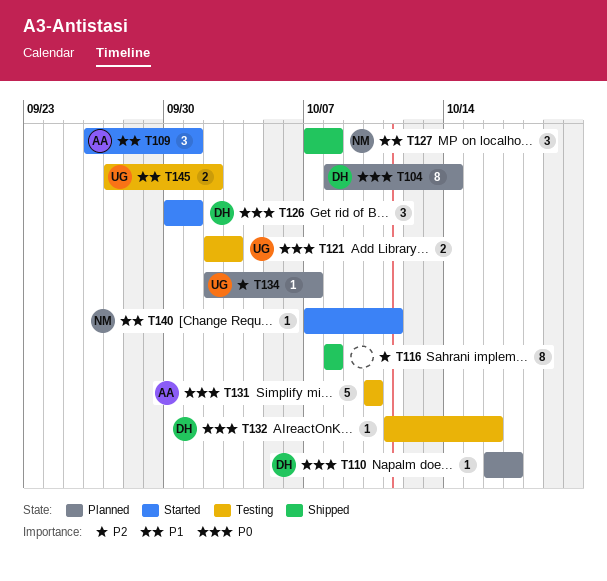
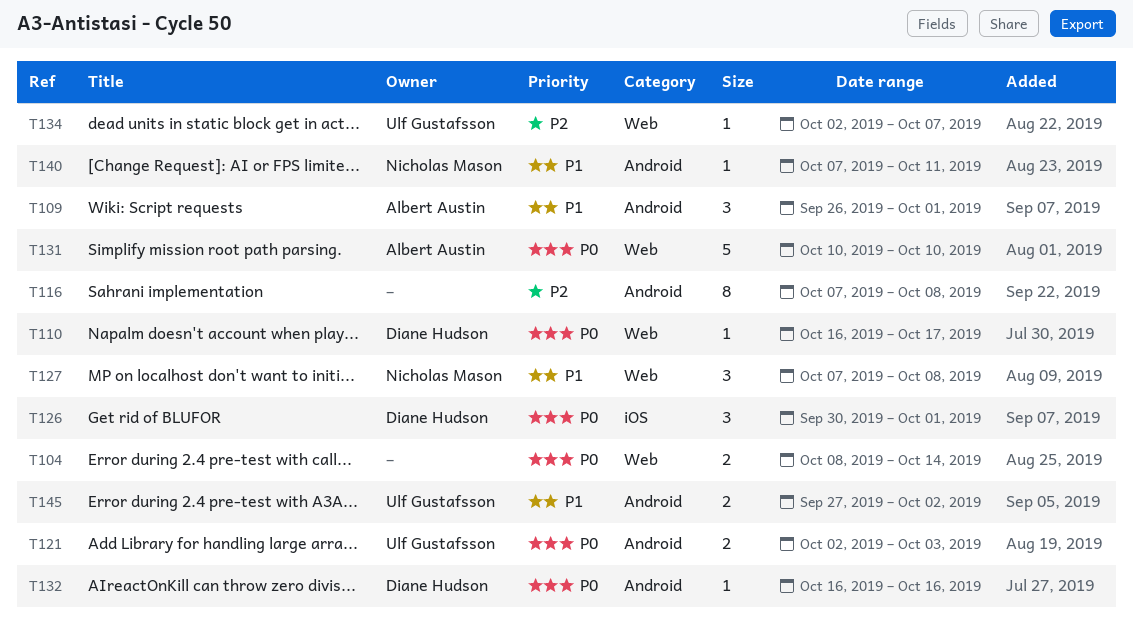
T104, owner: Diane Hudson -> none
T104, estimate: 8 -> 2
T116, start: Oct 8 -> Oct 7
T132, start: Oct 11 -> Oct 16

